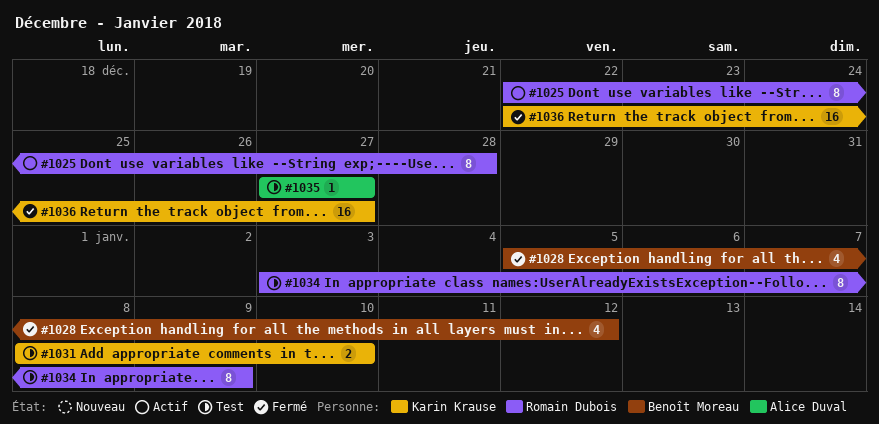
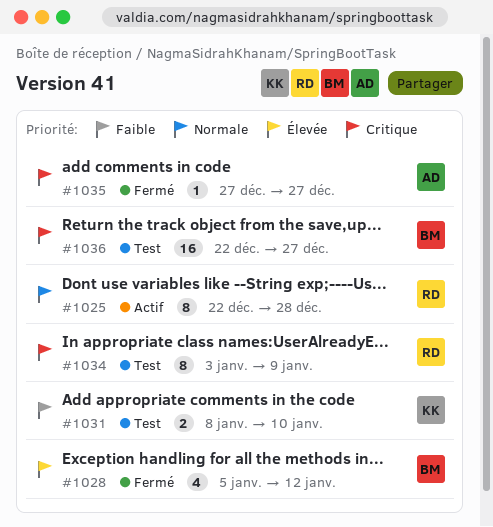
#1035, status: Test -> Fermé
#1036, status: Fermé -> Test
#1036, owner: Karin Krause -> Benoît Moreau

